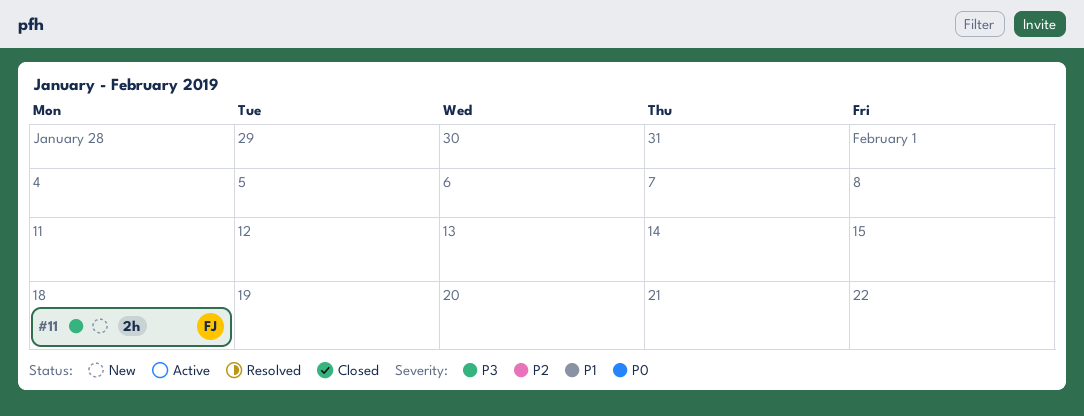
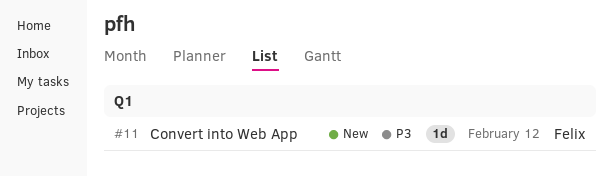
#11, estimate: 2h -> 1d
#11, due: Feb 18 -> Feb 12

